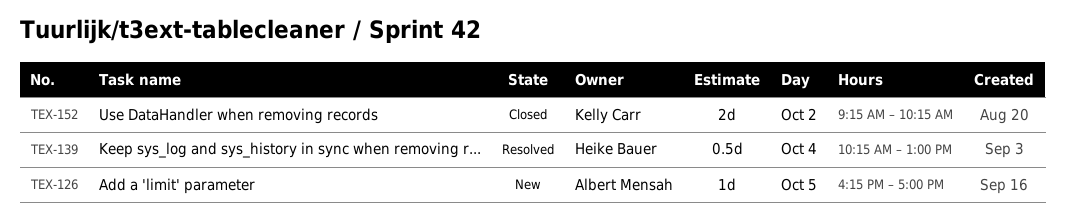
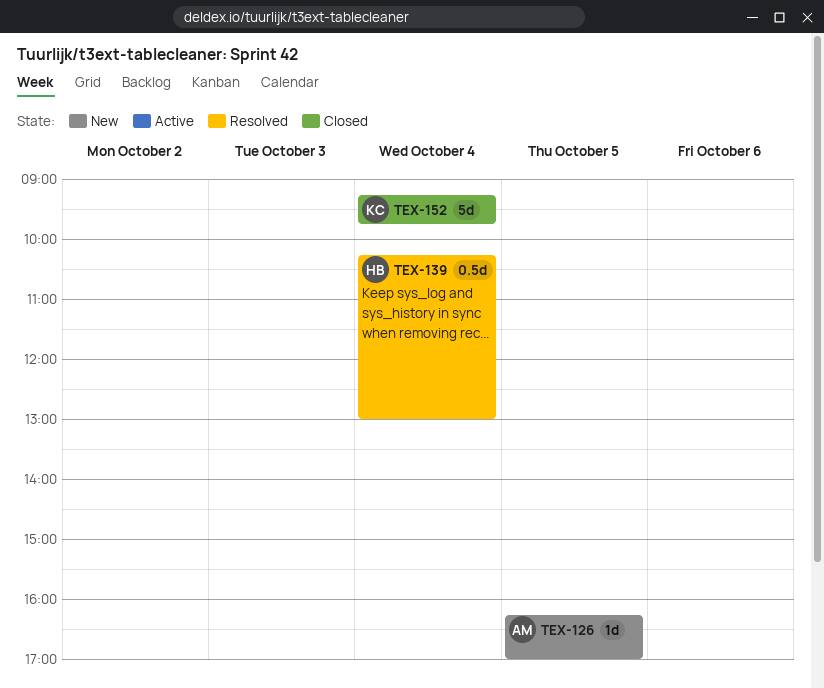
TEX-152, estimate: 2d -> 5d
TEX-152, day: Oct 2 -> Oct 4
TEX-152, ends: 10:15 -> 09:45

